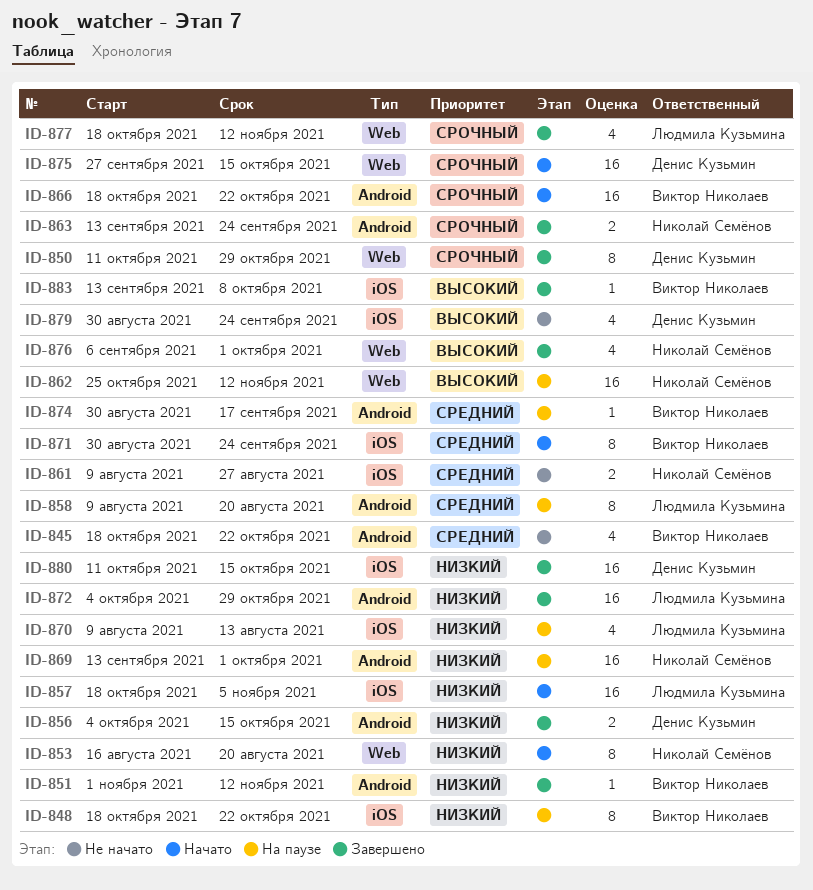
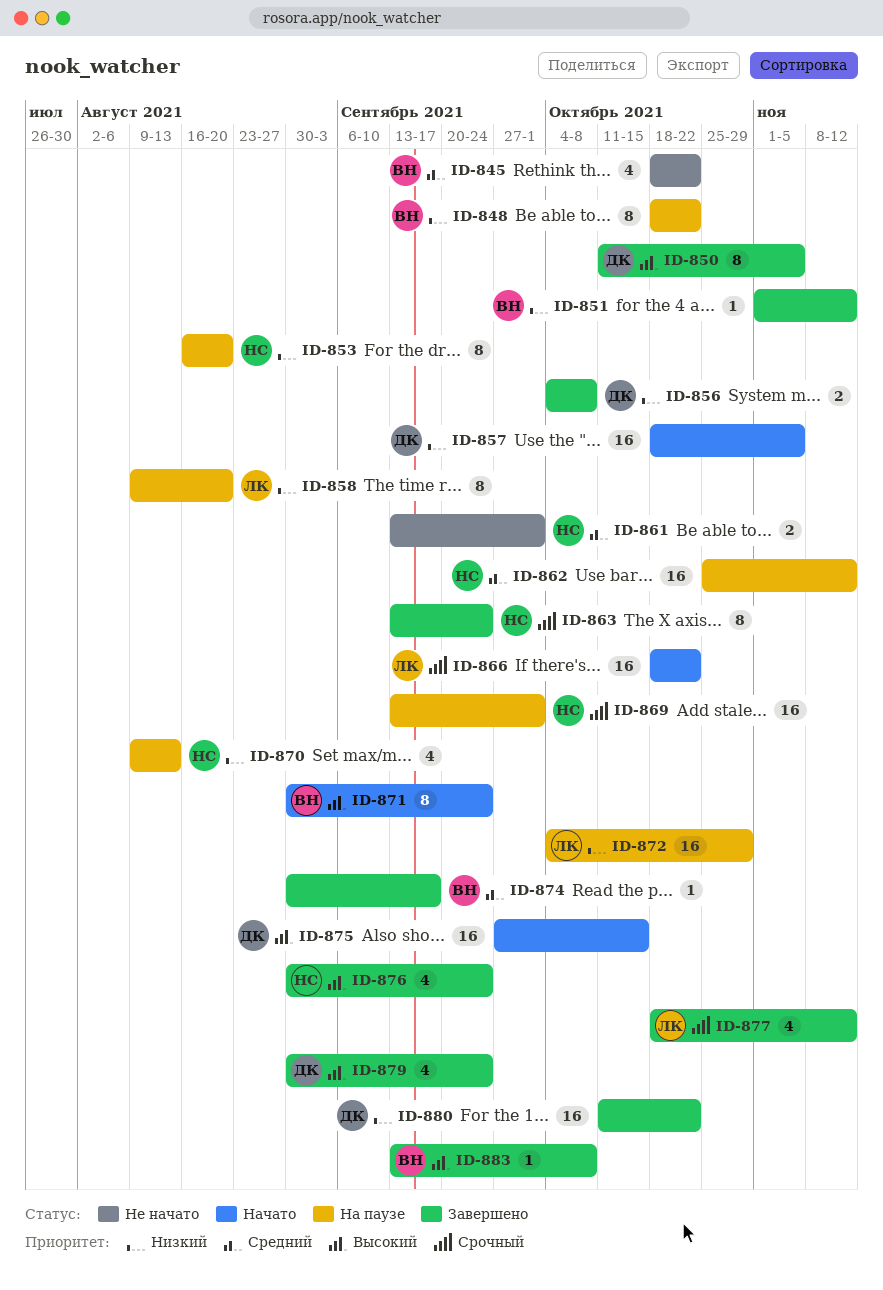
ID-850, priority: Срочный -> Высокий
ID-850, due: Oct 29 -> Nov 5
ID-853, status: Начато -> На паузе
ID-856, due: Oct 15 -> Oct 8
ID-857, owner: Людмила Кузьмина -> Денис Кузьмин
ID-858, priority: Средний -> Низкий
ID-861, start: Aug 9 -> Sep 13
ID-861, due: Aug 27 -> Oct 1
ID-862, priority: Высокий -> Средний
ID-863, estimate: 2 -> 8
ID-866, owner: Виктор Николаев -> Людмила Кузьмина
ID-869, priority: Низкий -> Срочный
ID-870, owner: Людмила Кузьмина -> Николай Семёнов
ID-871, priority: Средний -> Высокий
ID-872, status: Завершено -> На паузе
ID-874, status: На паузе -> Завершено
ID-875, priority: Срочный -> Высокий
ID-876, start: Sep 6 -> Aug 30
ID-876, due: Oct 1 -> Sep 24
ID-879, status: Не начато -> Завершено
ID-880, due: Oct 15 -> Oct 22

